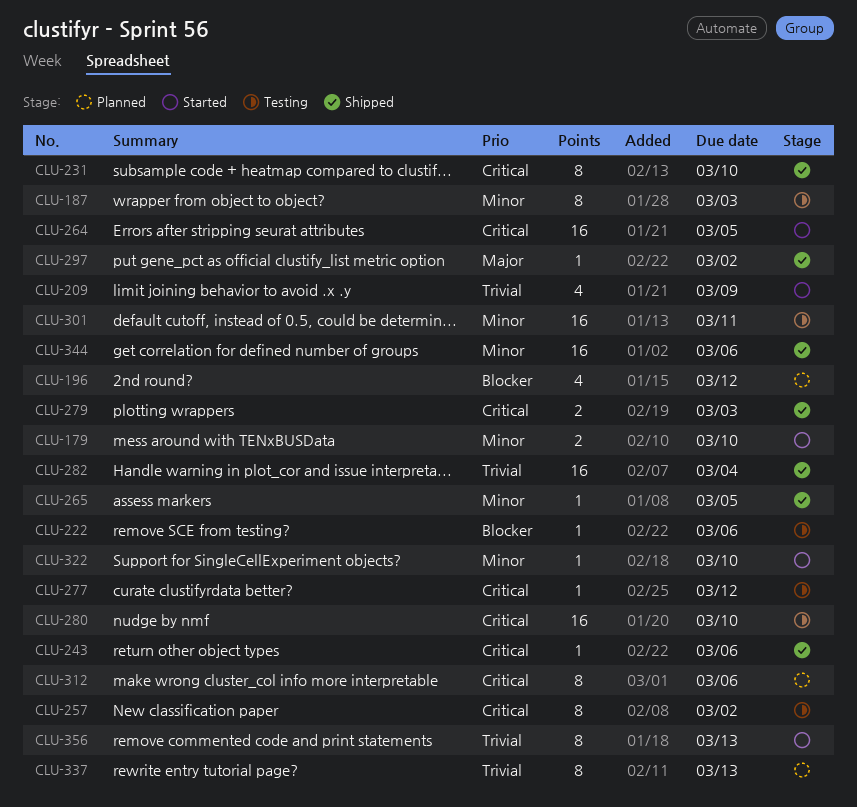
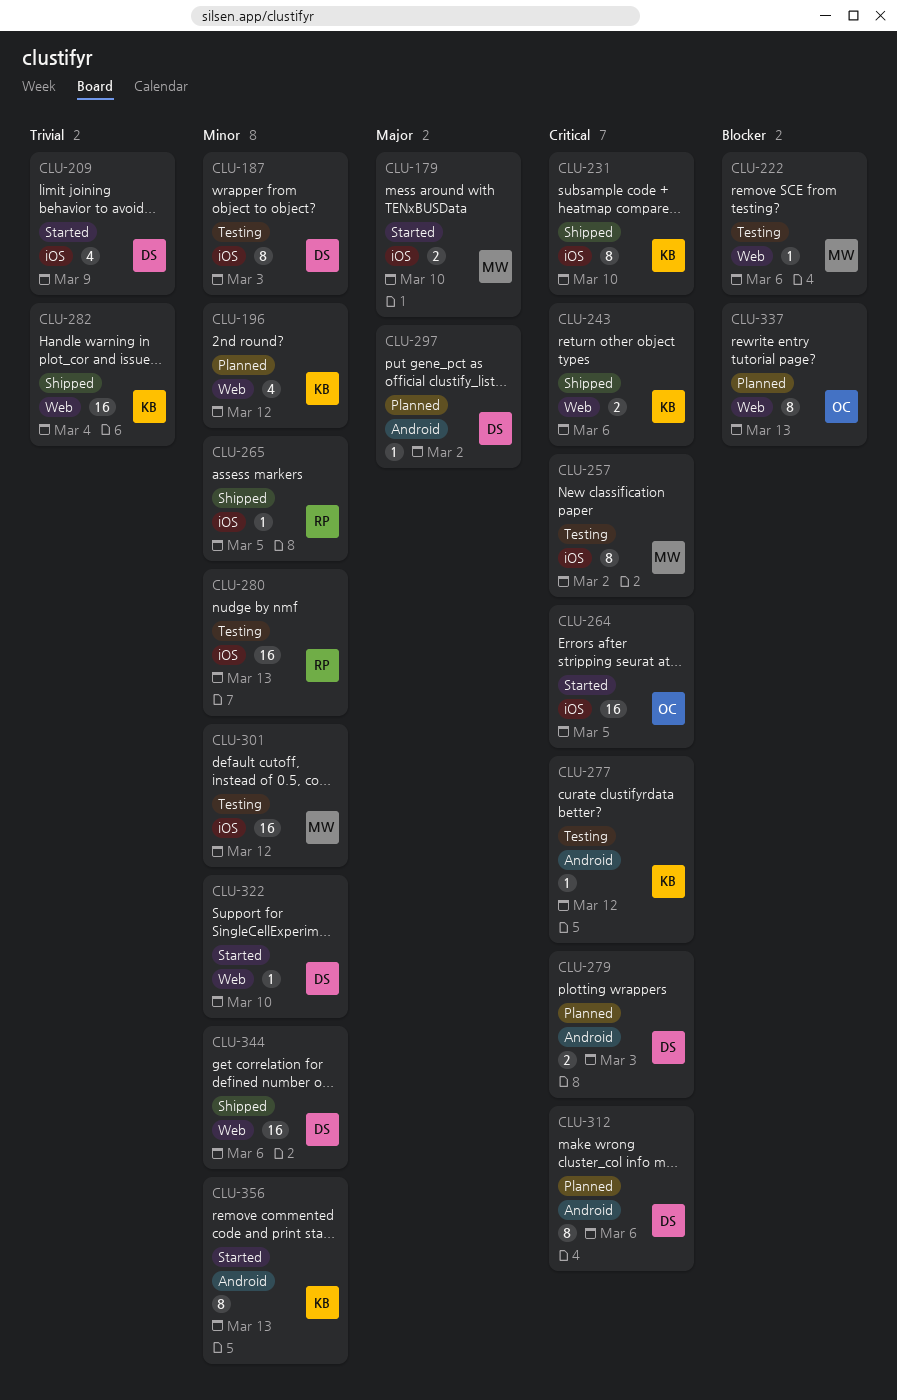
CLU-179, priority: Minor -> Major
CLU-196, priority: Blocker -> Minor
CLU-243, estimate: 1 -> 2
CLU-279, status: Shipped -> Planned
CLU-280, priority: Critical -> Minor
CLU-280, due: Mar 10 -> Mar 13
CLU-297, status: Shipped -> Planned
CLU-301, due: Mar 11 -> Mar 12
CLU-337, priority: Trivial -> Blocker
CLU-356, priority: Trivial -> Minor

